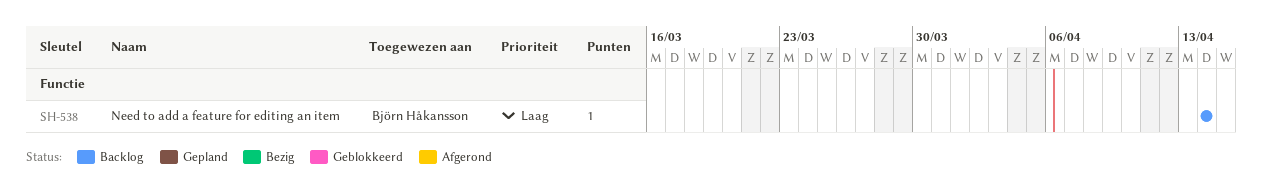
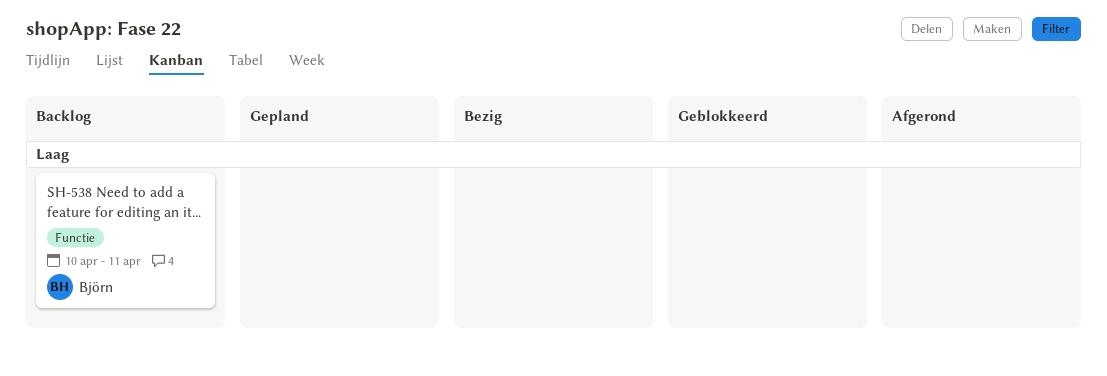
SH-538, start: Apr 14 -> Apr 10
SH-538, due: Apr 14 -> Apr 11

